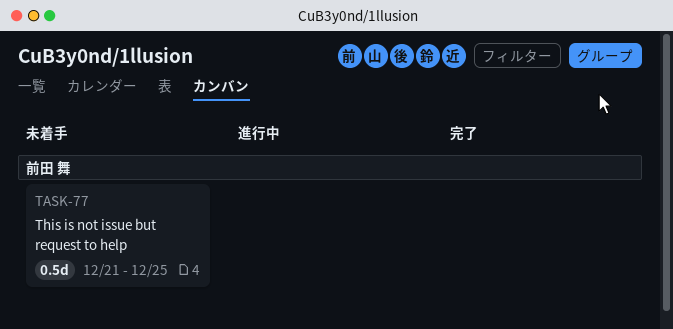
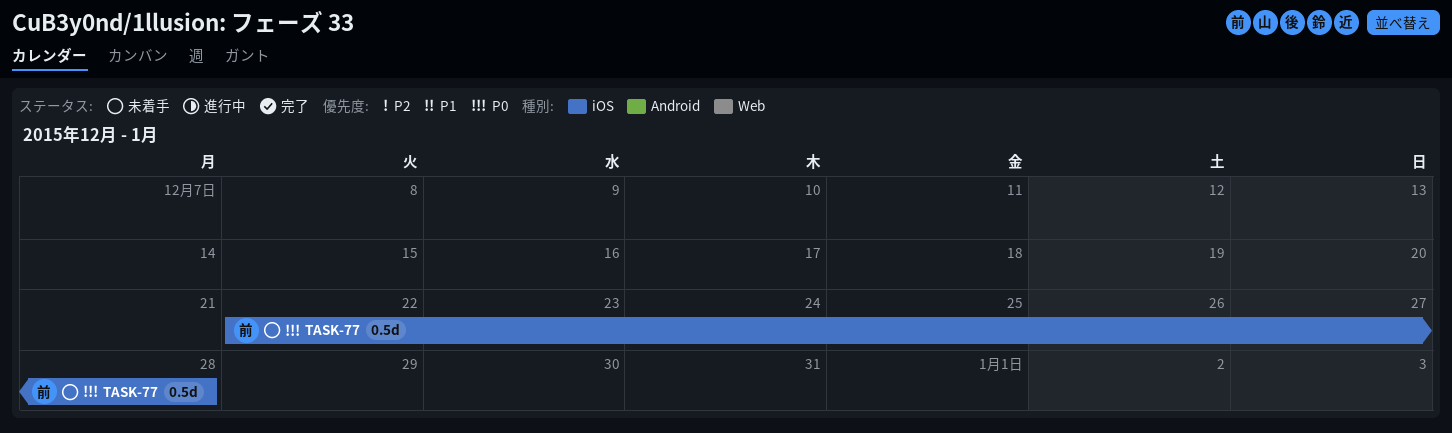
TASK-77, start: Dec 21 -> Dec 22
TASK-77, due: Dec 25 -> Dec 28

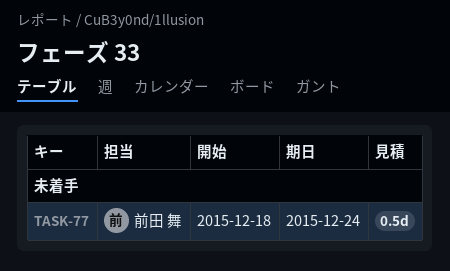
TASK-77, start: Dec 22 -> Dec 18
TASK-77, due: Dec 28 -> Dec 24

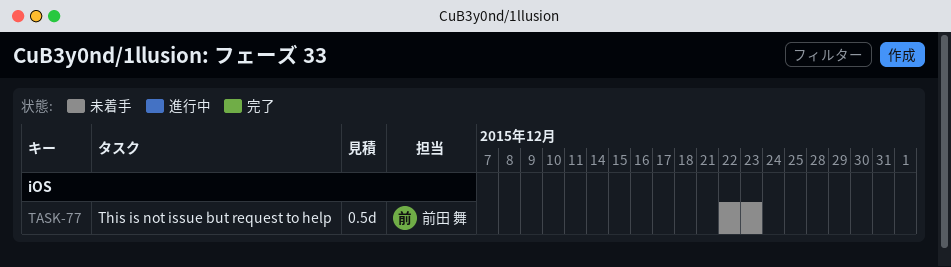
TASK-77, start: Dec 18 -> Dec 22
TASK-77, due: Dec 24 -> Dec 23

